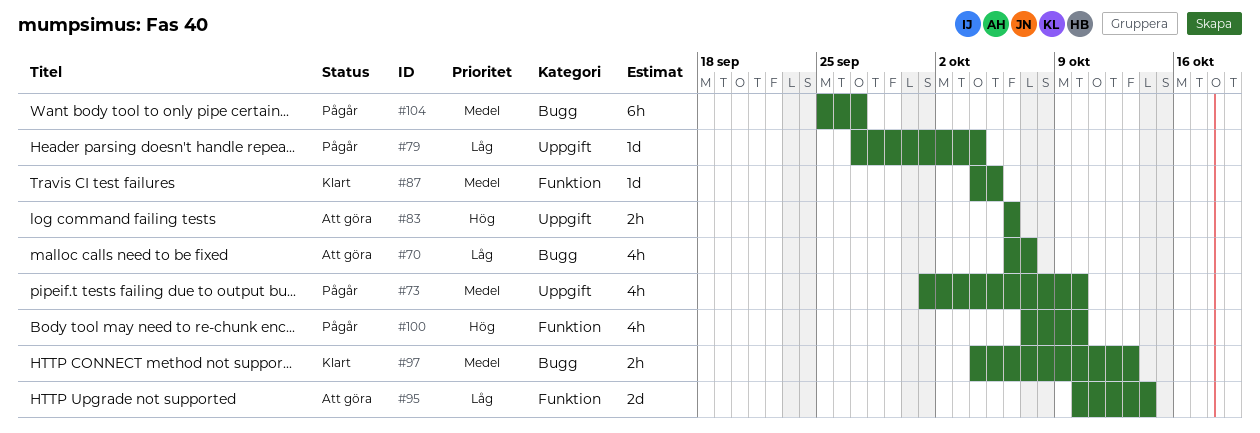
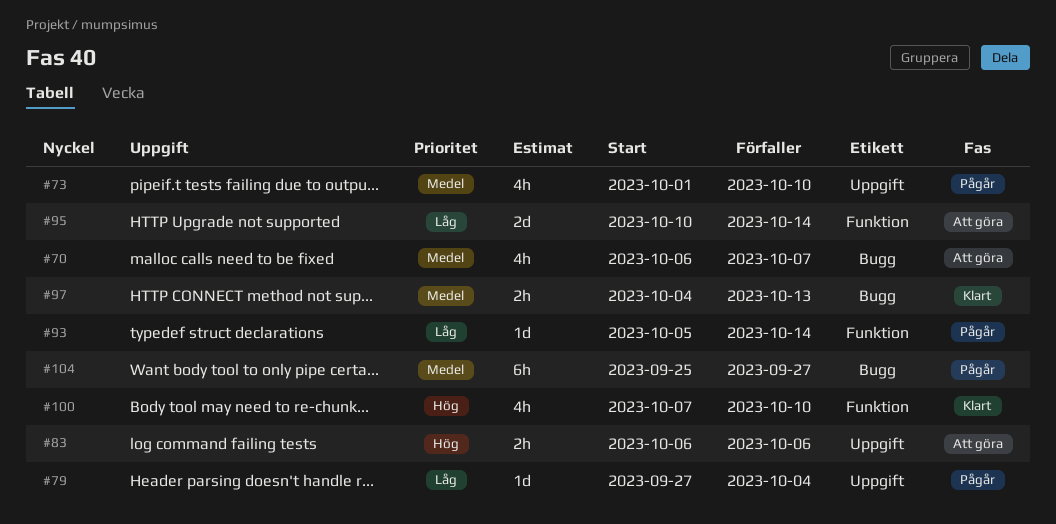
#70, priority: Låg -> Medel
#87: present -> none
#93: none -> present
#100, status: Pågår -> Klart

